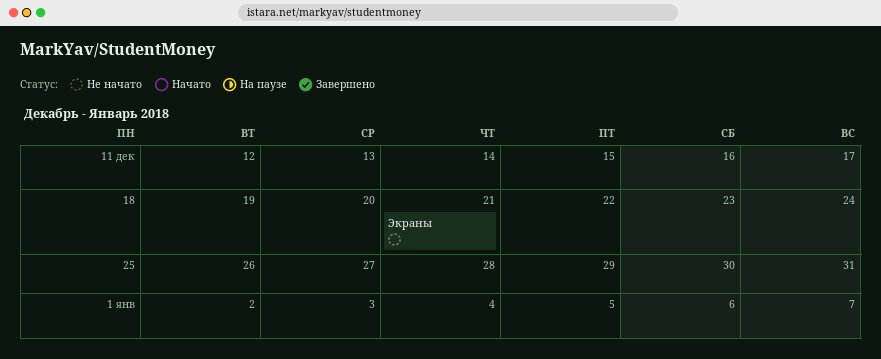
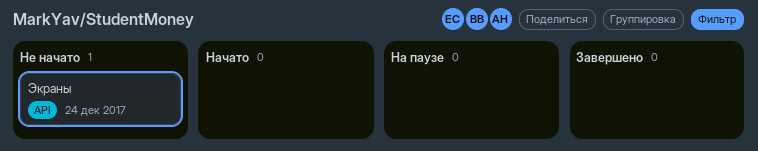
Экраны, due: Dec 21 -> Dec 24

